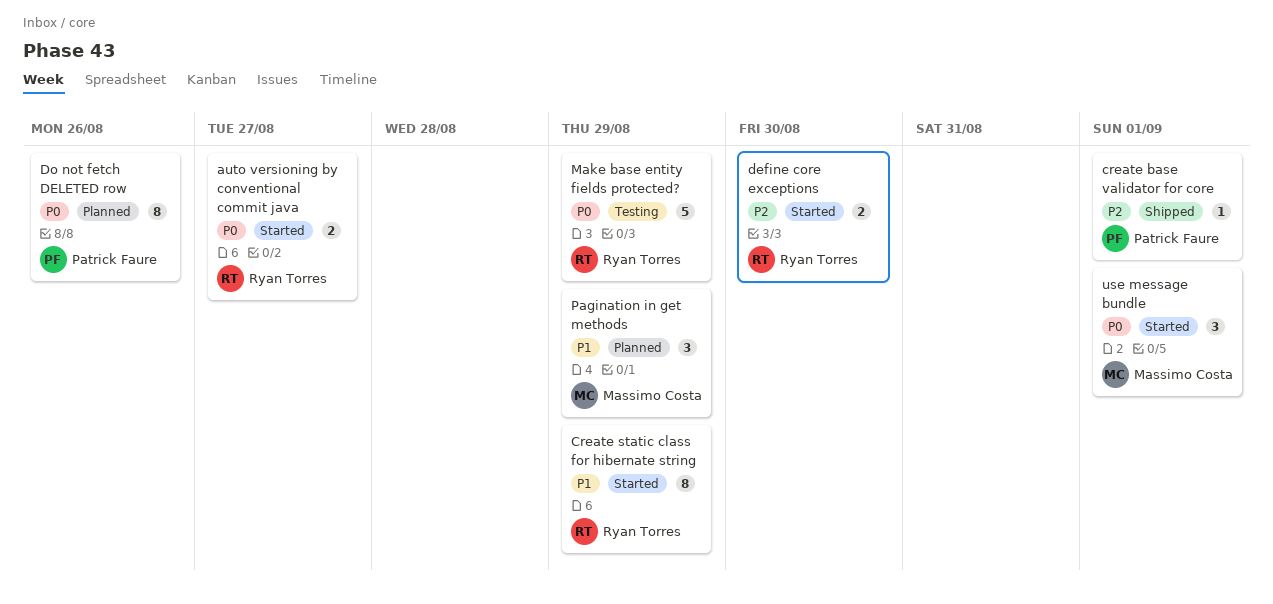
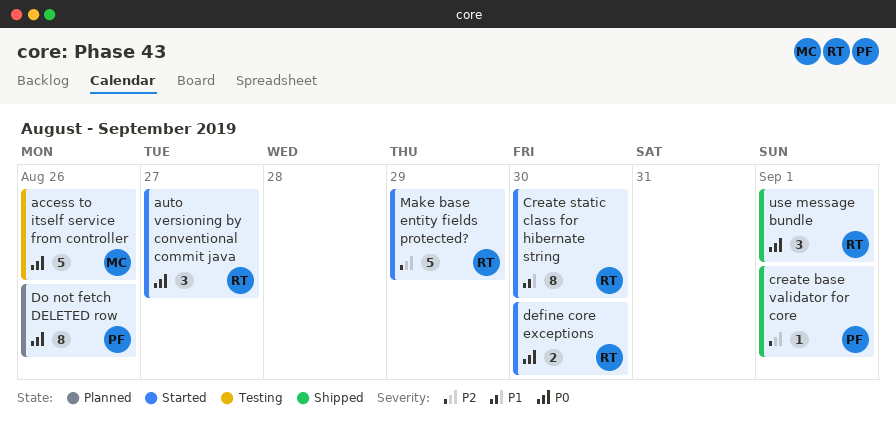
access to itself service from controller: none -> present
auto versioning by conventional commit java, estimate: 2 -> 3
Create static class for hibernate string, due: Aug 29 -> Aug 30
define core exceptions, priority: P2 -> P0
Make base entity fields protected?, status: Testing -> Started
Make base entity fields protected?, priority: P0 -> P2
Pagination in get methods: present -> none
use message bundle, status: Started -> Shipped
use message bundle, owner: Massimo Costa -> Ryan Torres

